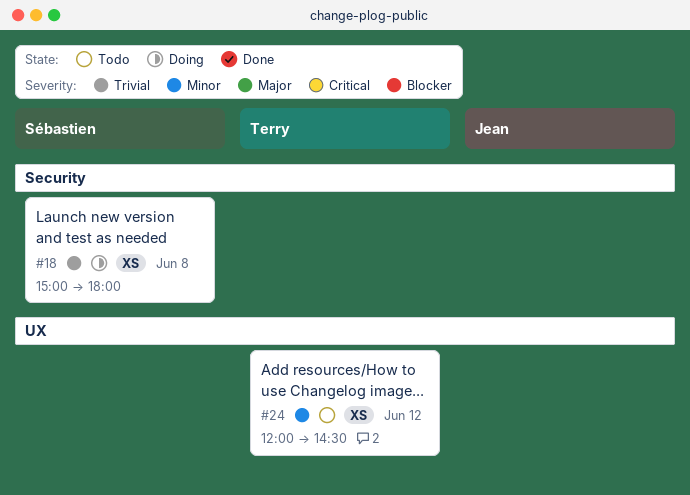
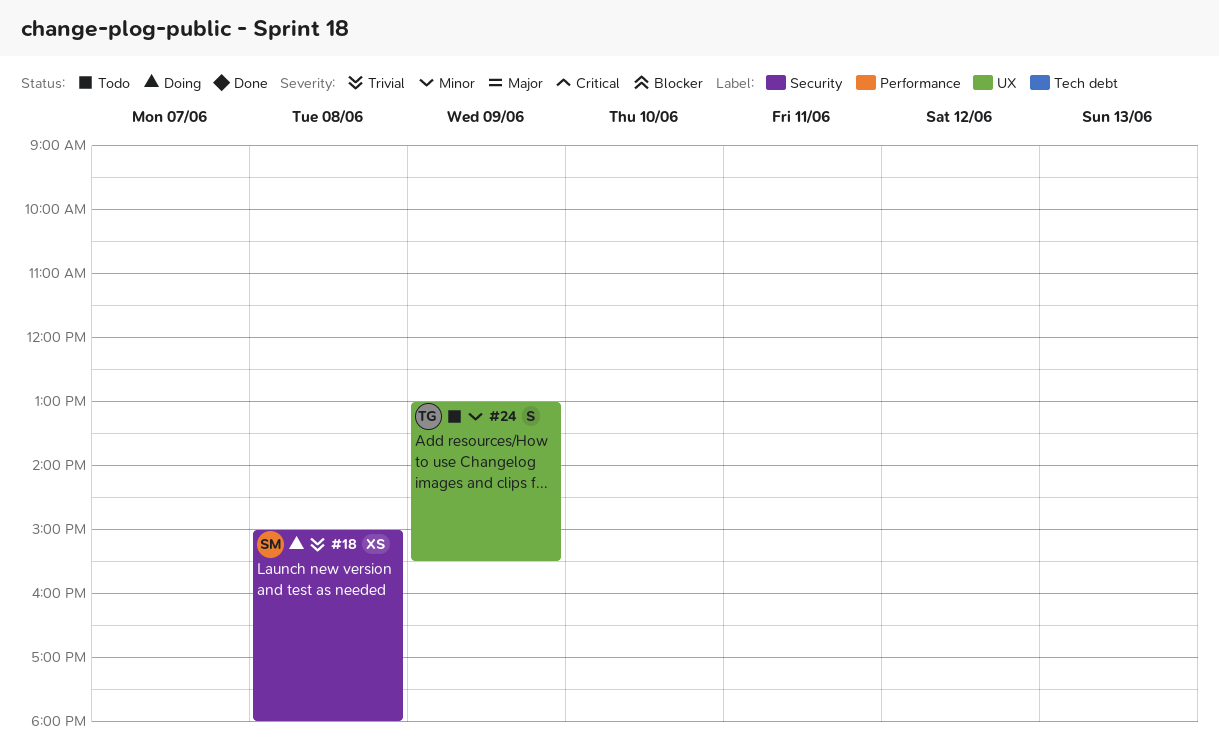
#24, estimate: XS -> S
#24, day: Jun 12 -> Jun 9
#24, begins: 12:00 -> 13:00
#24, ends: 14:30 -> 15:30

